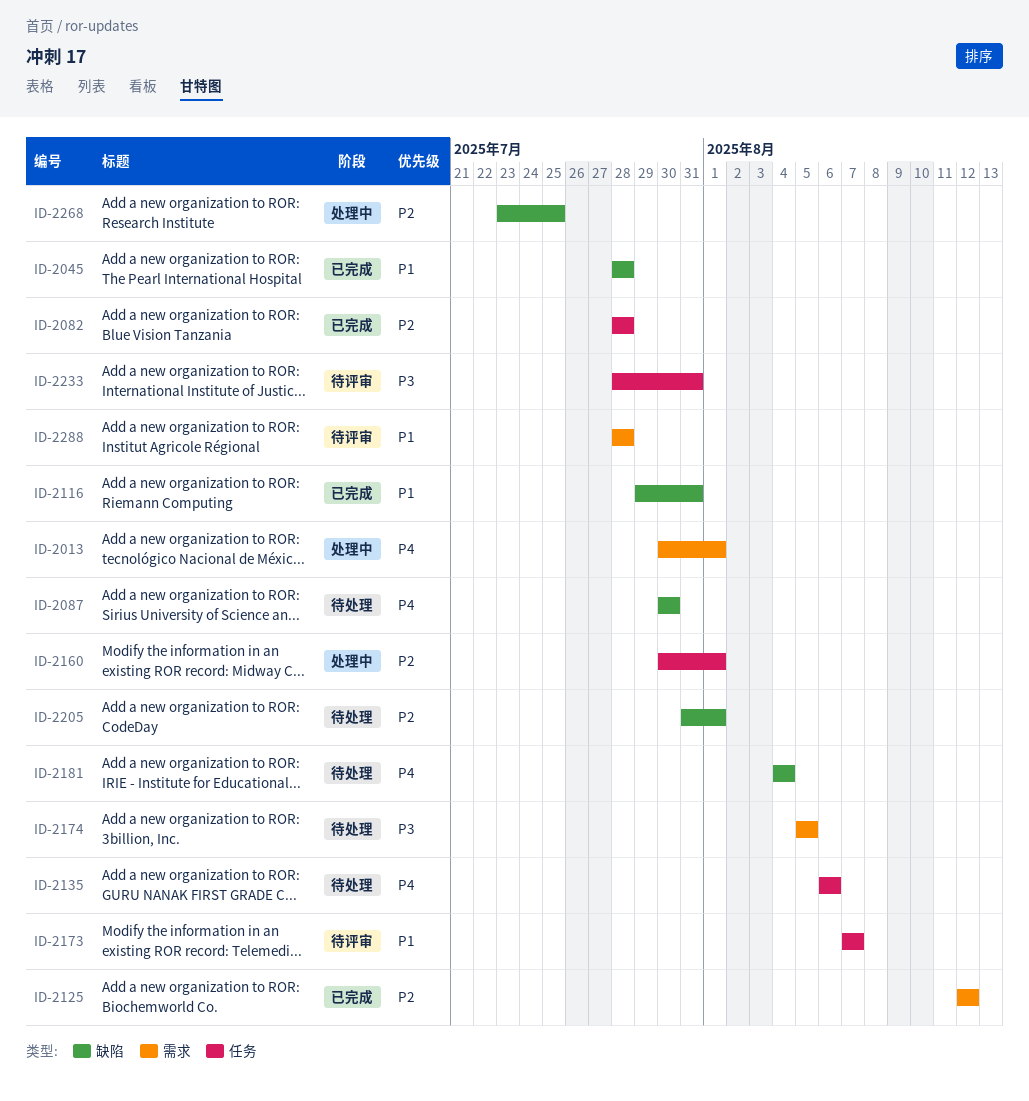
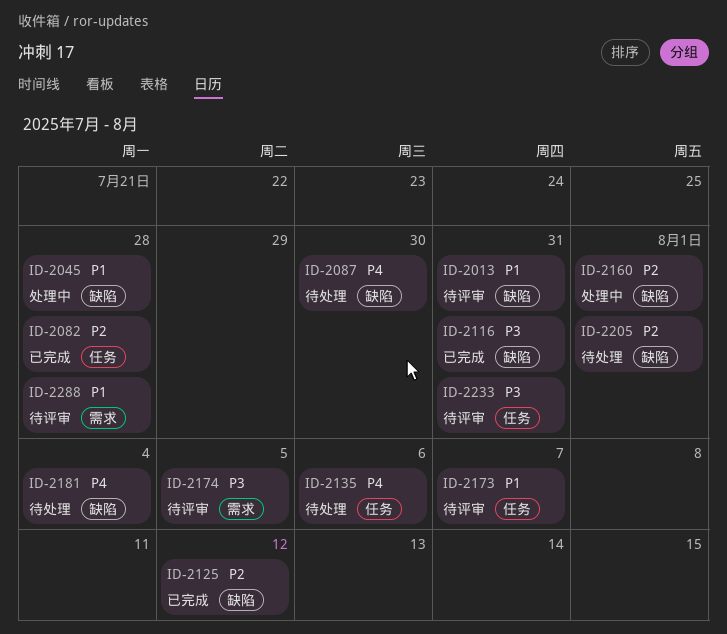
ID-2013, status: 处理中 -> 待评审
ID-2013, priority: P4 -> P1
ID-2013, label: 需求 -> 缺陷
ID-2013, due: Aug 1 -> Jul 31
ID-2045, status: 已完成 -> 处理中
ID-2116, priority: P1 -> P3
ID-2125, label: 需求 -> 缺陷
ID-2160, label: 任务 -> 缺陷
ID-2174, status: 待处理 -> 待评审
ID-2268: present -> none

